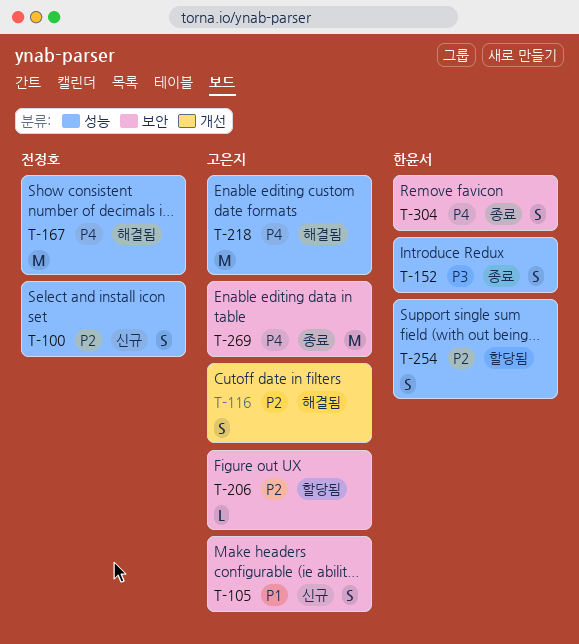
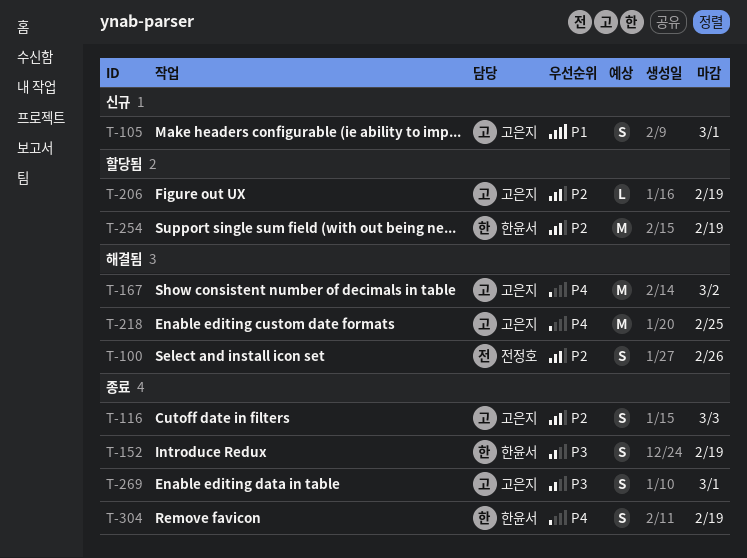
T-100, status: 신규 -> 해결됨
T-116, status: 해결됨 -> 종료
T-167, owner: 전정호 -> 고은지
T-254, estimate: S -> M
T-269, priority: P4 -> P3
T-269, estimate: M -> S

